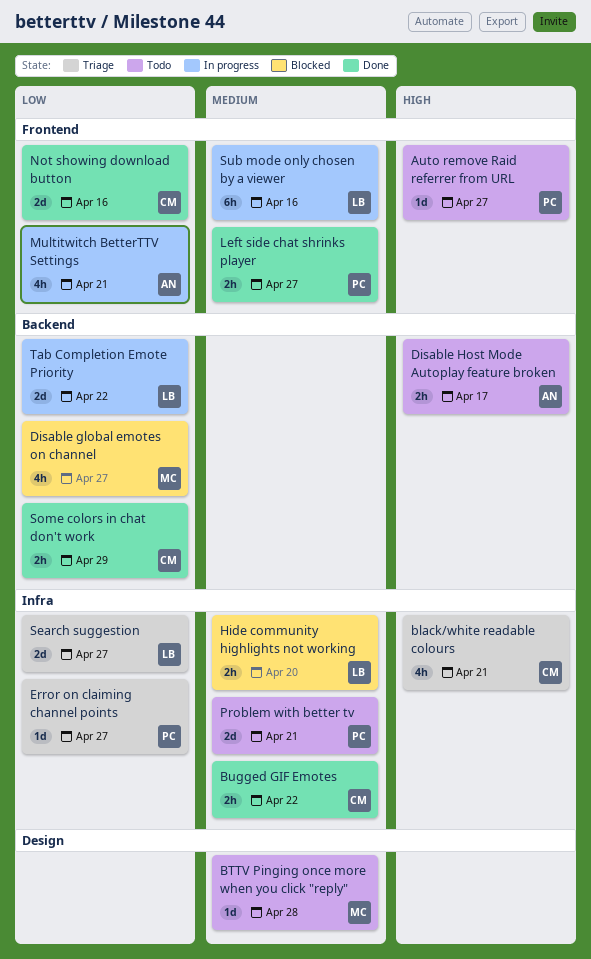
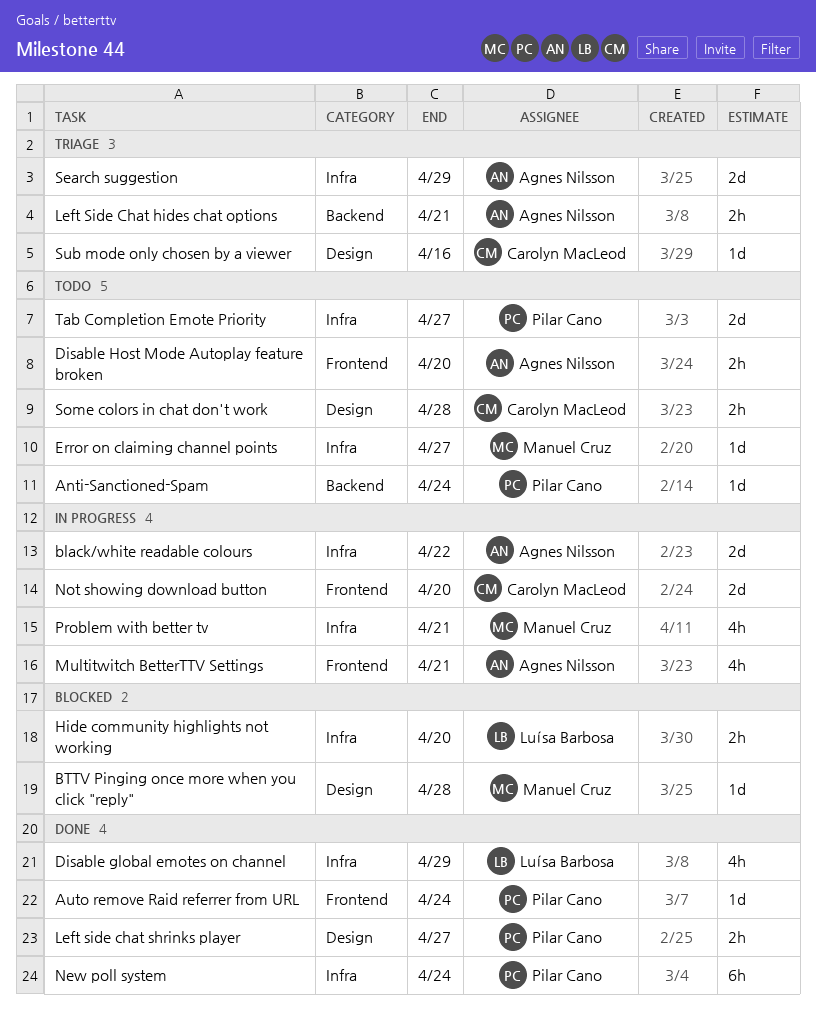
Anti-Sanctioned-Spam: none -> present
Auto remove Raid referrer from URL, status: Todo -> Done
Auto remove Raid referrer from URL, due: Apr 27 -> Apr 24
black/white readable colours, status: Triage -> In progress
black/white readable colours, owner: Carolyn MacLeod -> Agnes Nilsson
black/white readable colours, estimate: 4h -> 2d
black/white readable colours, due: Apr 21 -> Apr 22
BTTV Pinging once more when you click "reply", status: Todo -> Blocked
Bugged GIF Emotes: present -> none
Disable global emotes on channel, status: Blocked -> Done
Disable global emotes on channel, owner: Manuel Cruz -> Luísa Barbosa
Disable global emotes on channel, label: Backend -> Infra
Disable global emotes on channel, due: Apr 27 -> Apr 29
Disable Host Mode Autoplay feature broken, label: Backend -> Frontend
Disable Host Mode Autoplay feature broken, due: Apr 17 -> Apr 20
Error on claiming channel points, status: Triage -> Todo
Error on claiming channel points, owner: Pilar Cano -> Manuel Cruz
Left Side Chat hides chat options: none -> present
Left side chat shrinks player, label: Frontend -> Design
New poll system: none -> present
Not showing download button, status: Done -> In progress
Not showing download button, due: Apr 16 -> Apr 20
Problem with better tv, status: Todo -> In progress
Problem with better tv, owner: Pilar Cano -> Manuel Cruz
Problem with better tv, estimate: 2d -> 4h
Search suggestion, owner: Luísa Barbosa -> Agnes Nilsson
Search suggestion, due: Apr 27 -> Apr 29
Some colors in chat don't work, status: Done -> Todo
Some colors in chat don't work, label: Backend -> Design
Some colors in chat don't work, due: Apr 29 -> Apr 28
Sub mode only chosen by a viewer, status: In progress -> Triage
Sub mode only chosen by a viewer, owner: Luísa Barbosa -> Carolyn MacLeod
Sub mode only chosen by a viewer, label: Frontend -> Design
Sub mode only chosen by a viewer, estimate: 6h -> 1d
Tab Completion Emote Priority, status: In progress -> Todo
Tab Completion Emote Priority, owner: Luísa Barbosa -> Pilar Cano
Tab Completion Emote Priority, label: Backend -> Infra
Tab Completion Emote Priority, due: Apr 22 -> Apr 27

